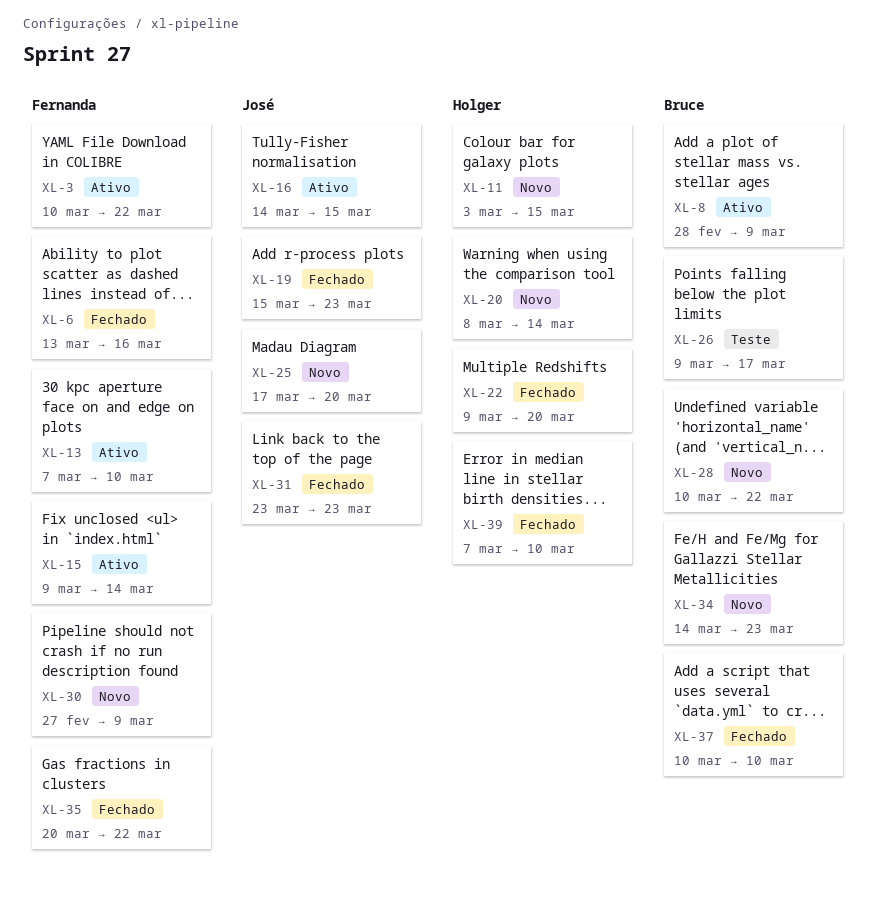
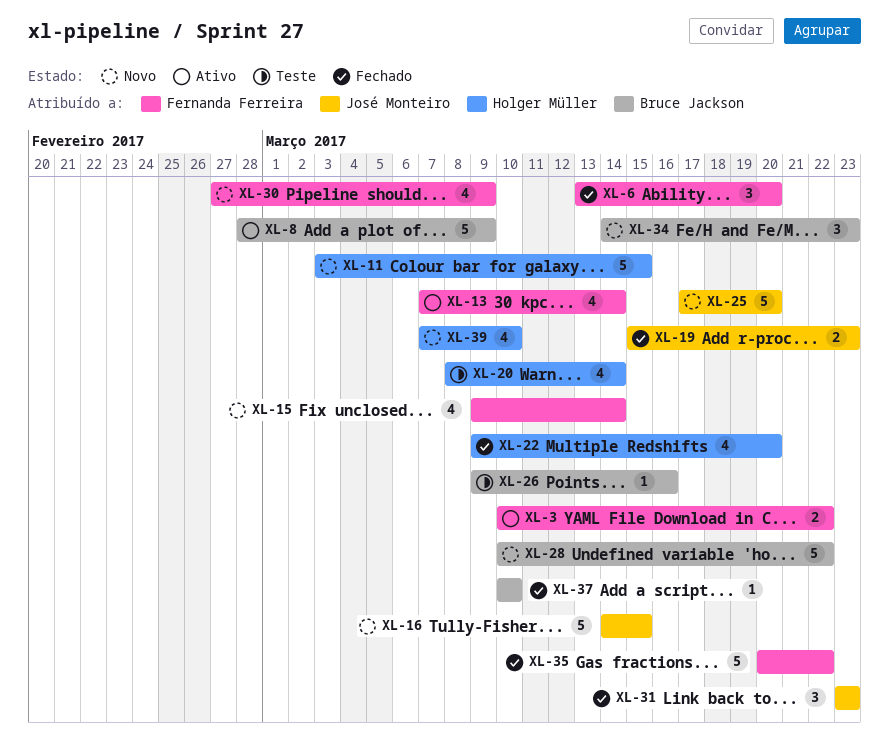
XL-6, due: Mar 16 -> Mar 20
XL-13, due: Mar 10 -> Mar 14
XL-15, status: Ativo -> Novo
XL-16, status: Ativo -> Novo
XL-20, status: Novo -> Teste
XL-26, due: Mar 17 -> Mar 16
XL-39, status: Fechado -> Novo

